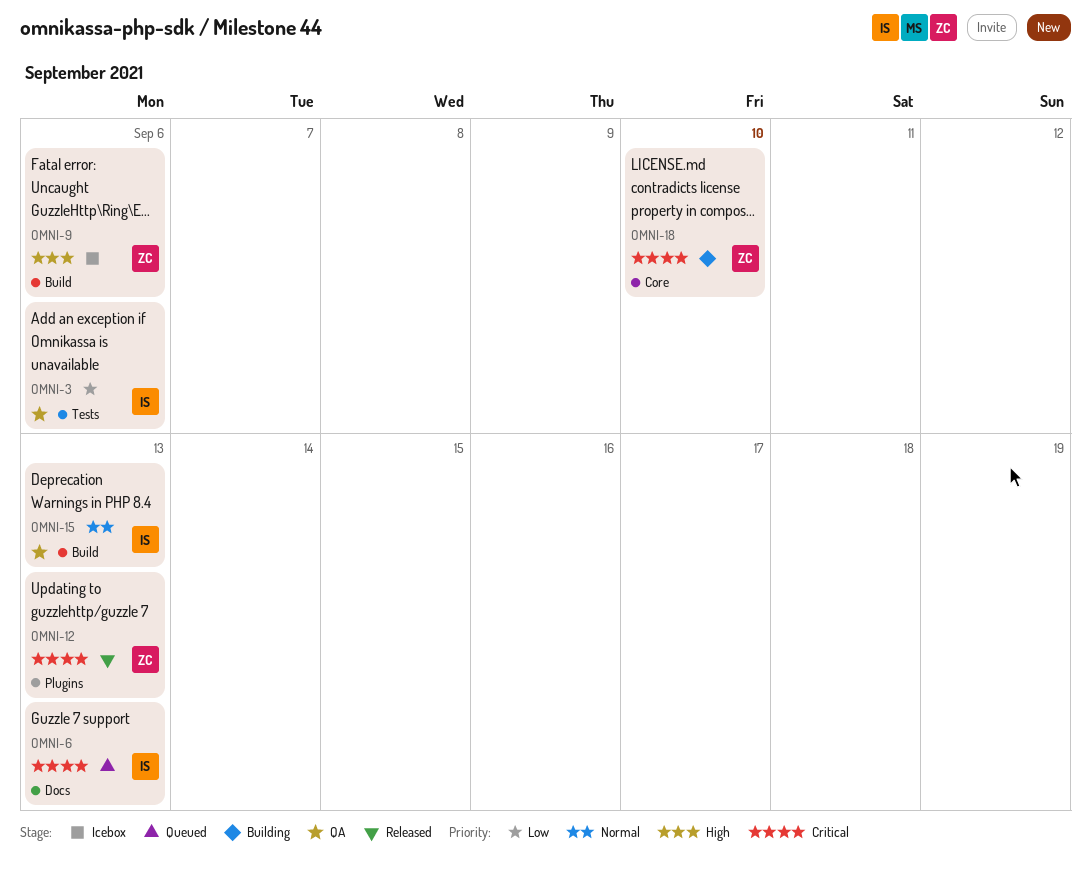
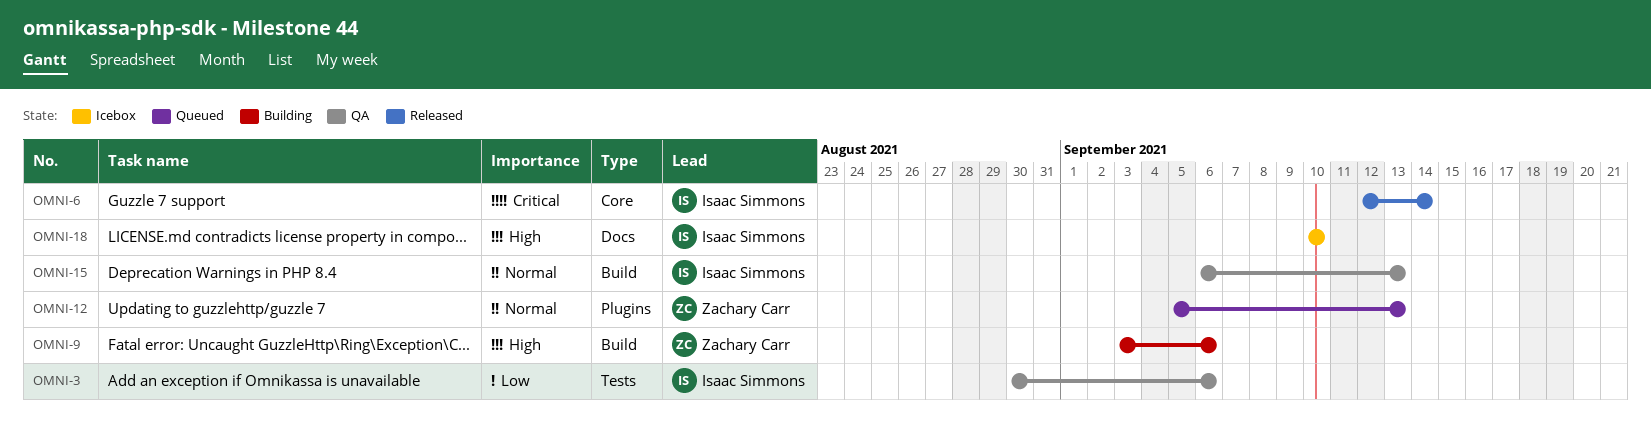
OMNI-6, status: Queued -> Released
OMNI-6, label: Docs -> Core
OMNI-6, due: Sep 13 -> Sep 14
OMNI-9, status: Icebox -> Building
OMNI-12, status: Released -> Queued
OMNI-12, priority: Critical -> Normal
OMNI-18, status: Building -> Icebox
OMNI-18, owner: Zachary Carr -> Isaac Simmons
OMNI-18, priority: Critical -> High
OMNI-18, label: Core -> Docs

